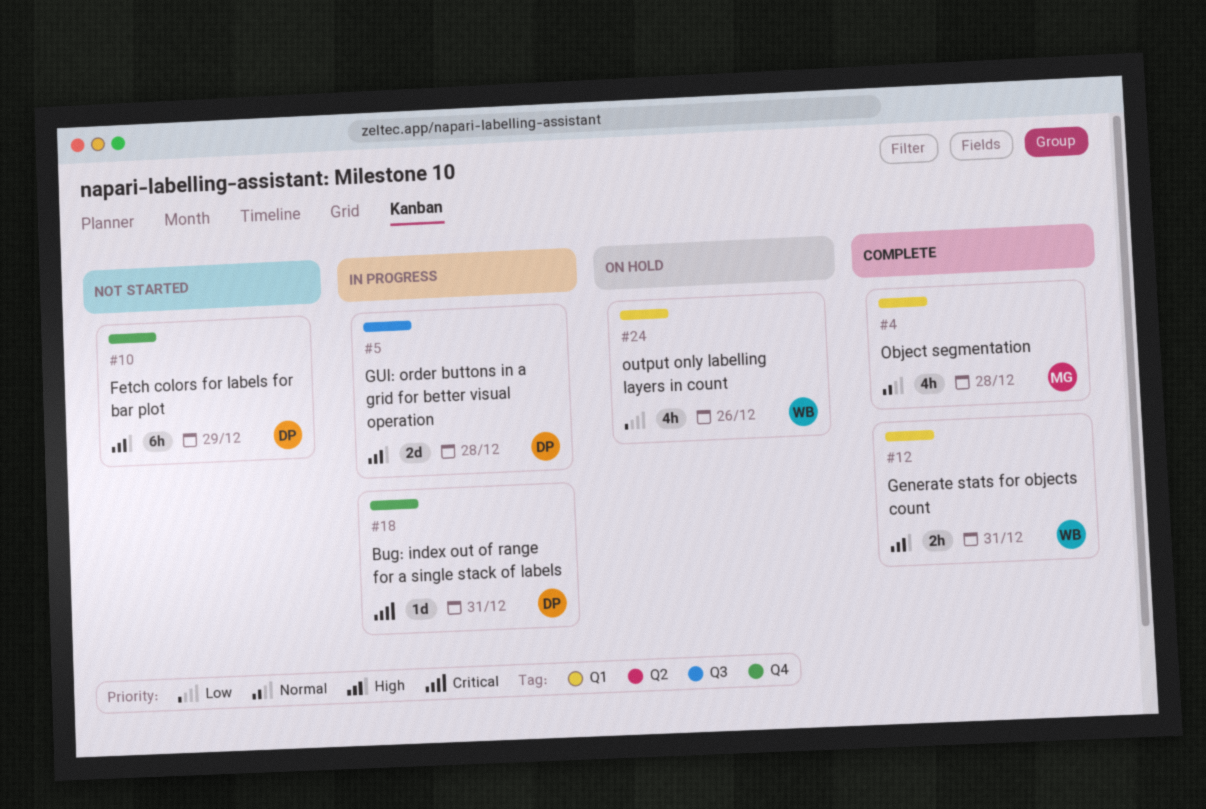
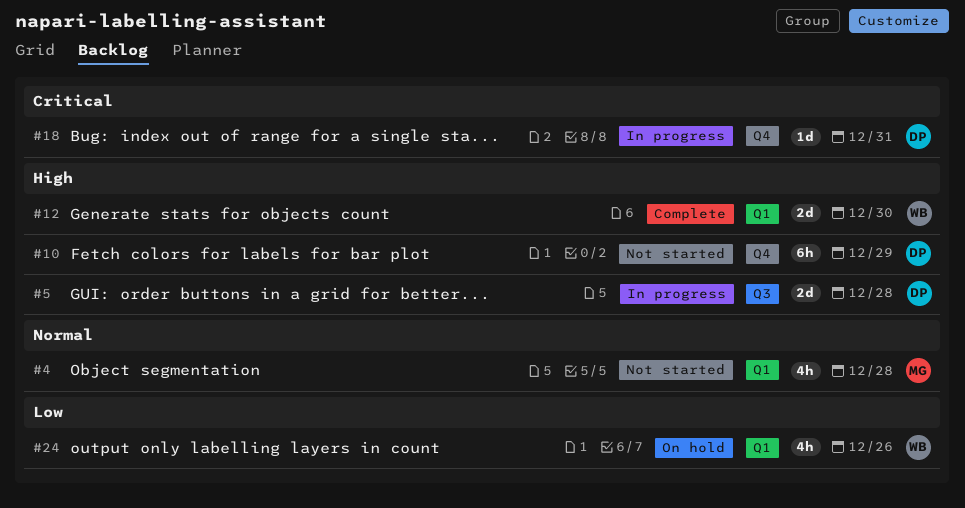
#4, status: Complete -> Not started
#12, estimate: 2h -> 2d
#12, due: Dec 31 -> Dec 30

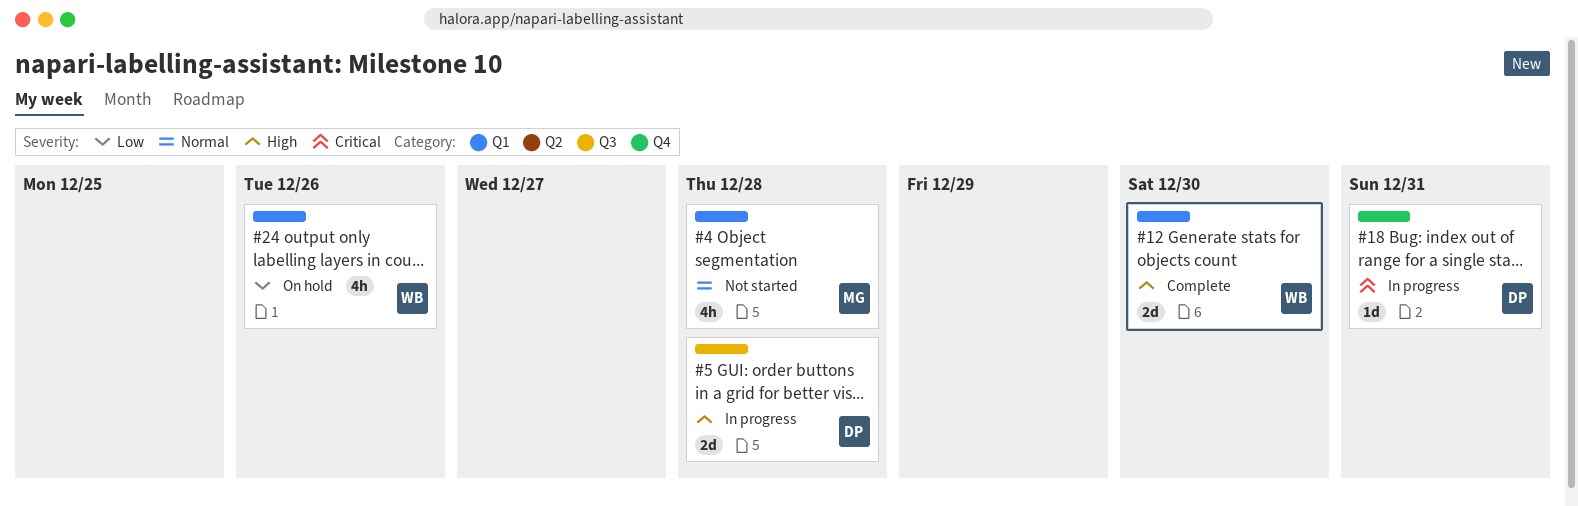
#10: present -> none

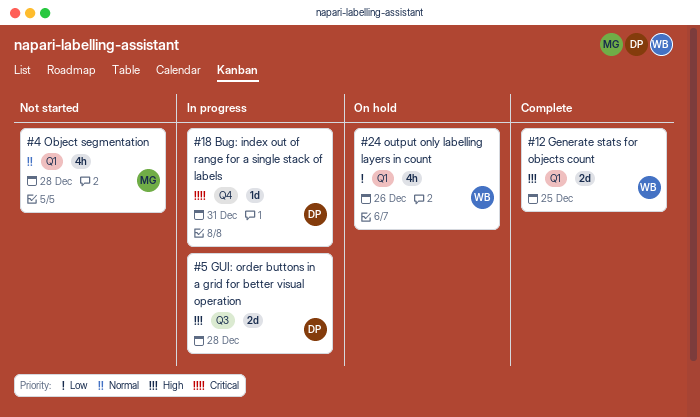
#12, due: Dec 30 -> Dec 25

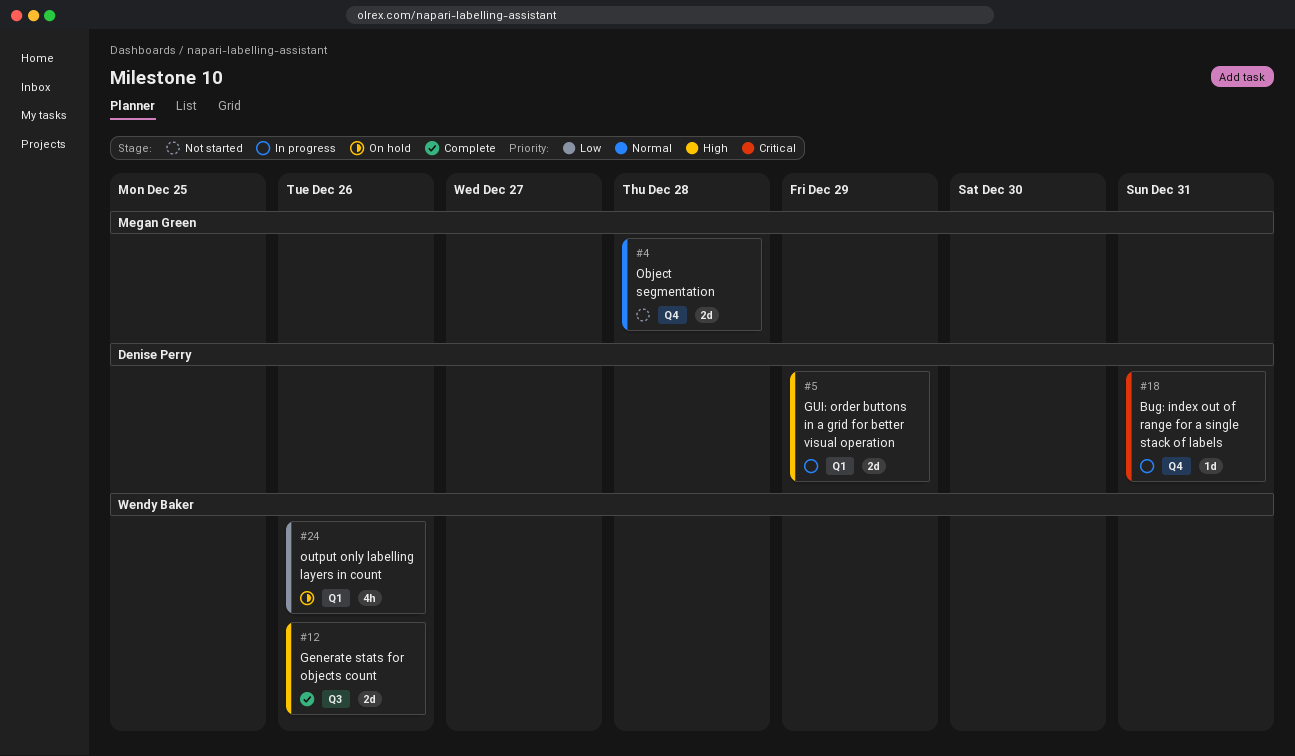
#4, label: Q1 -> Q4
#4, estimate: 4h -> 2d
#5, label: Q3 -> Q1
#5, due: Dec 28 -> Dec 29
#12, label: Q1 -> Q3
#12, due: Dec 25 -> Dec 26

